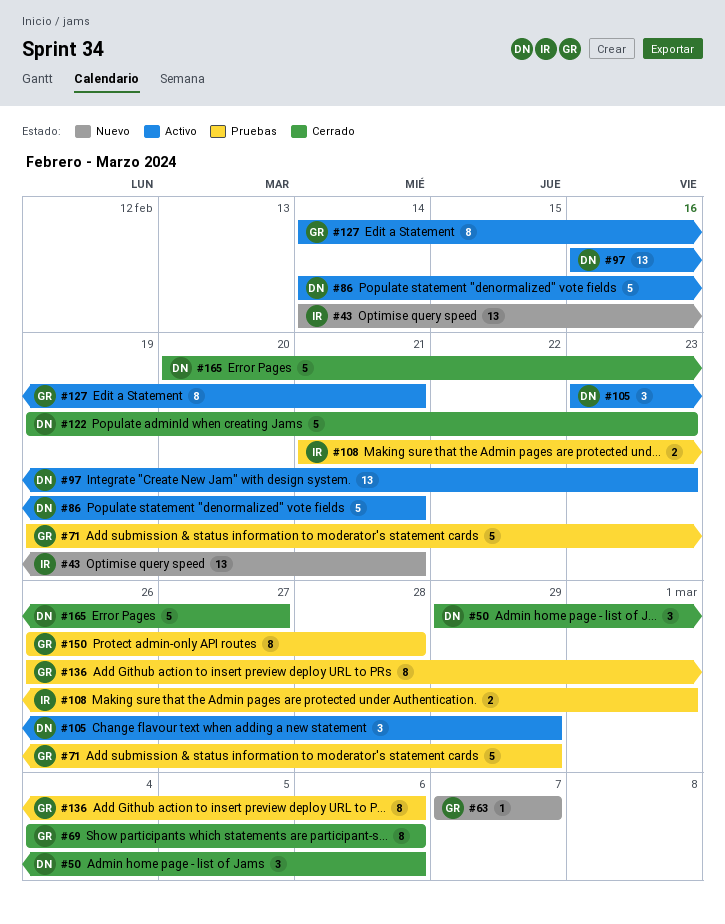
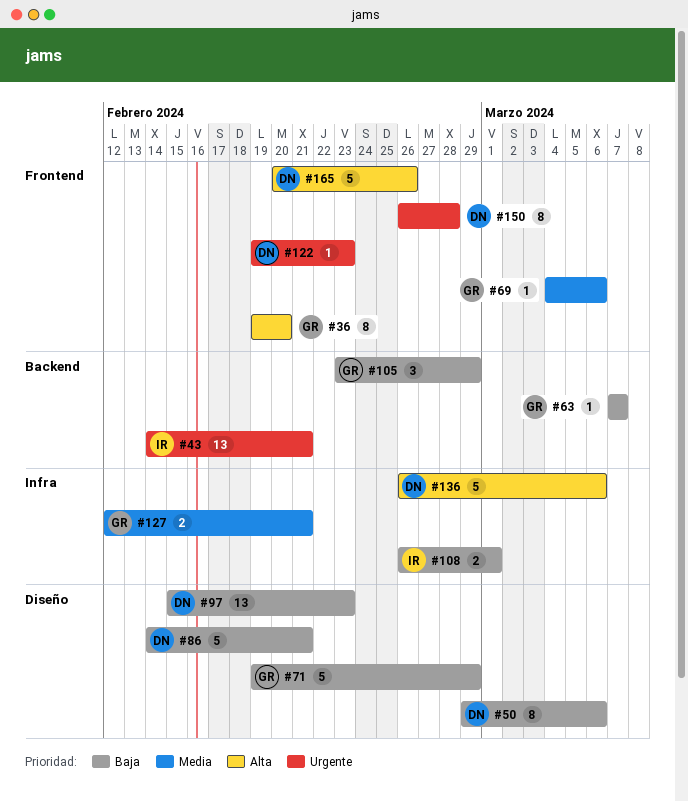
#36: none -> present
#50, estimate: 3 -> 8
#69, estimate: 8 -> 1
#97, start: Feb 16 -> Feb 15
#105, owner: DN -> GR
#108, start: Feb 21 -> Feb 26
#122, estimate: 5 -> 1
#127, estimate: 8 -> 2
#127, start: Feb 14 -> Feb 12
#136, owner: GR -> DN
#136, estimate: 8 -> 5
#150, owner: GR -> DN
#165, due: Feb 27 -> Feb 26

